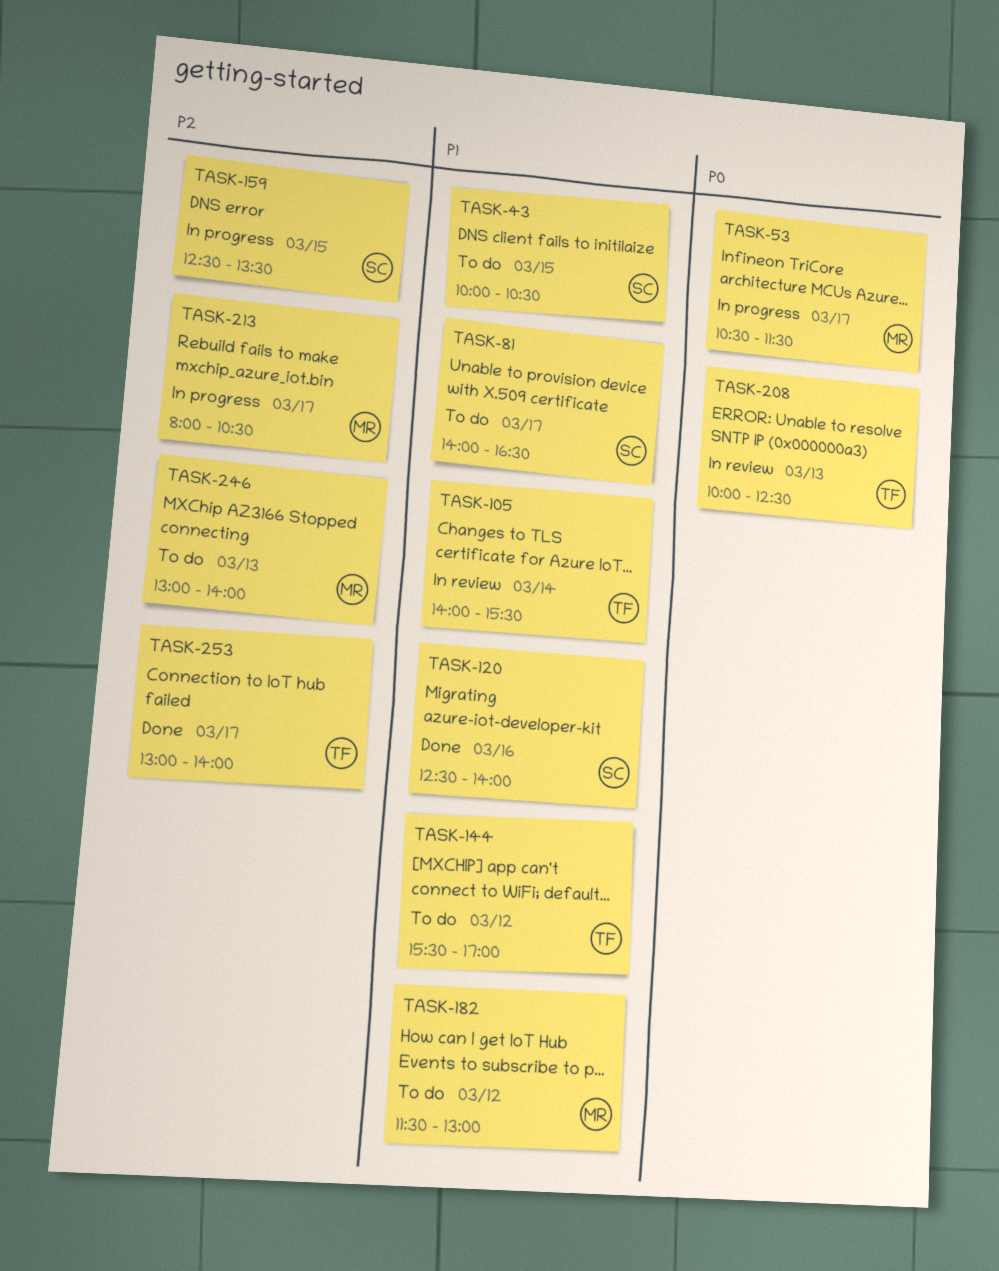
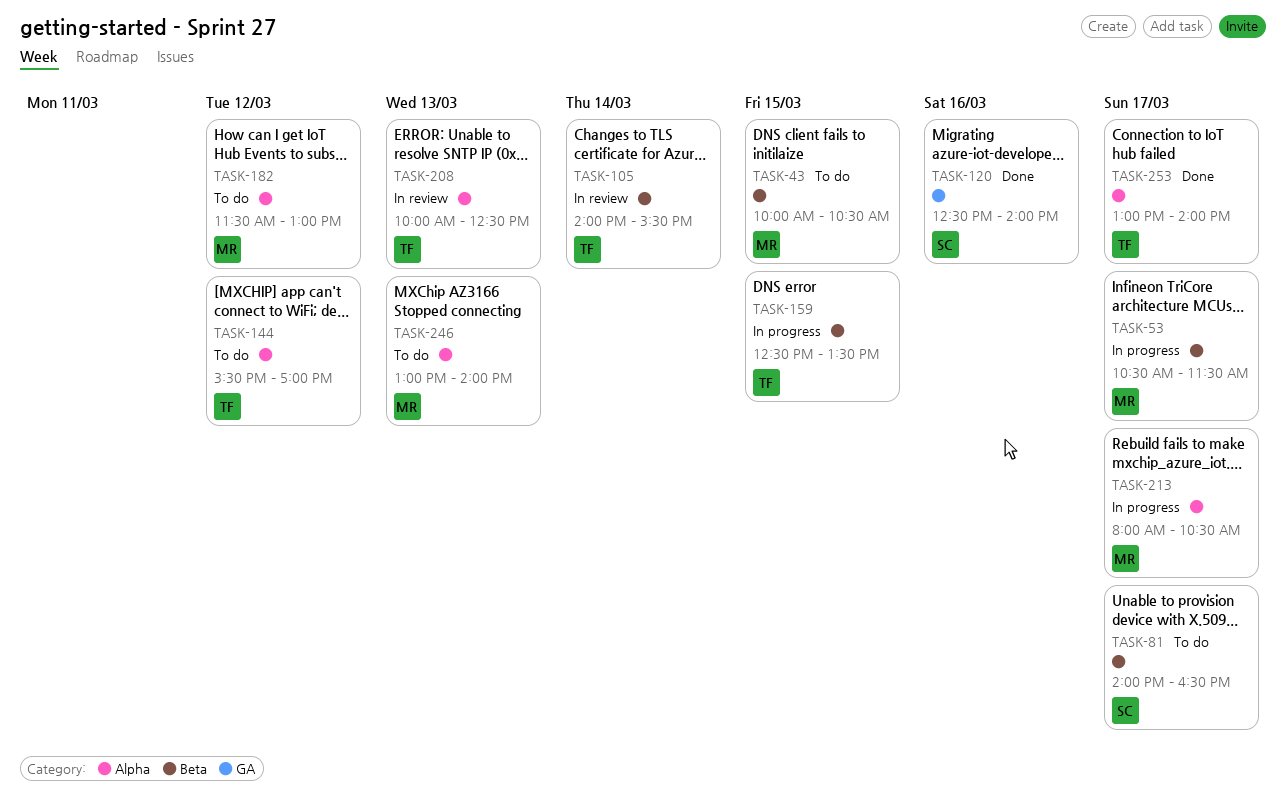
TASK-43, owner: SC -> MR
TASK-159, owner: SC -> TF

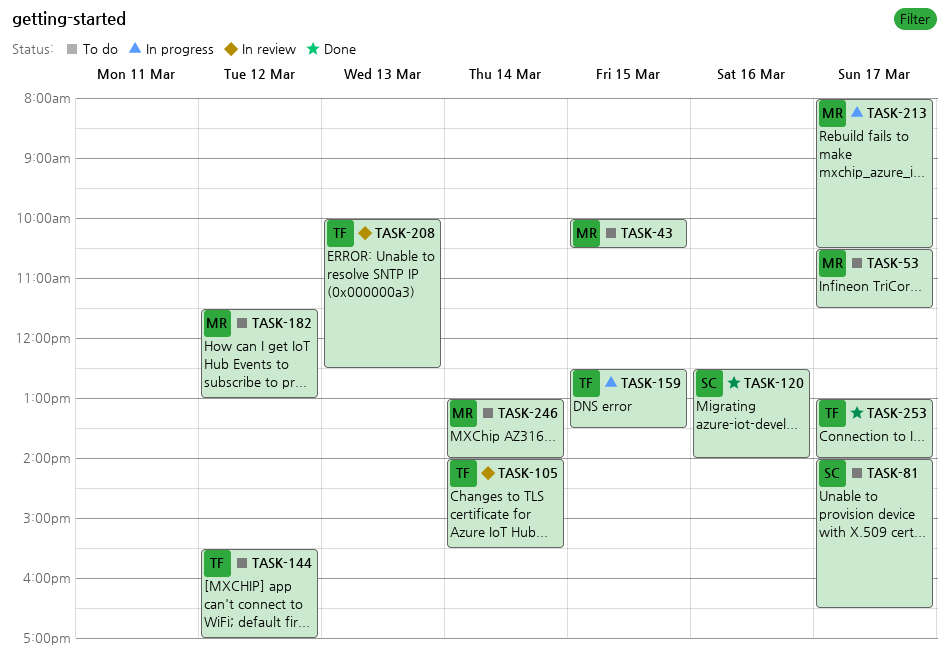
TASK-53, status: In progress -> To do
TASK-246, day: Mar 13 -> Mar 14

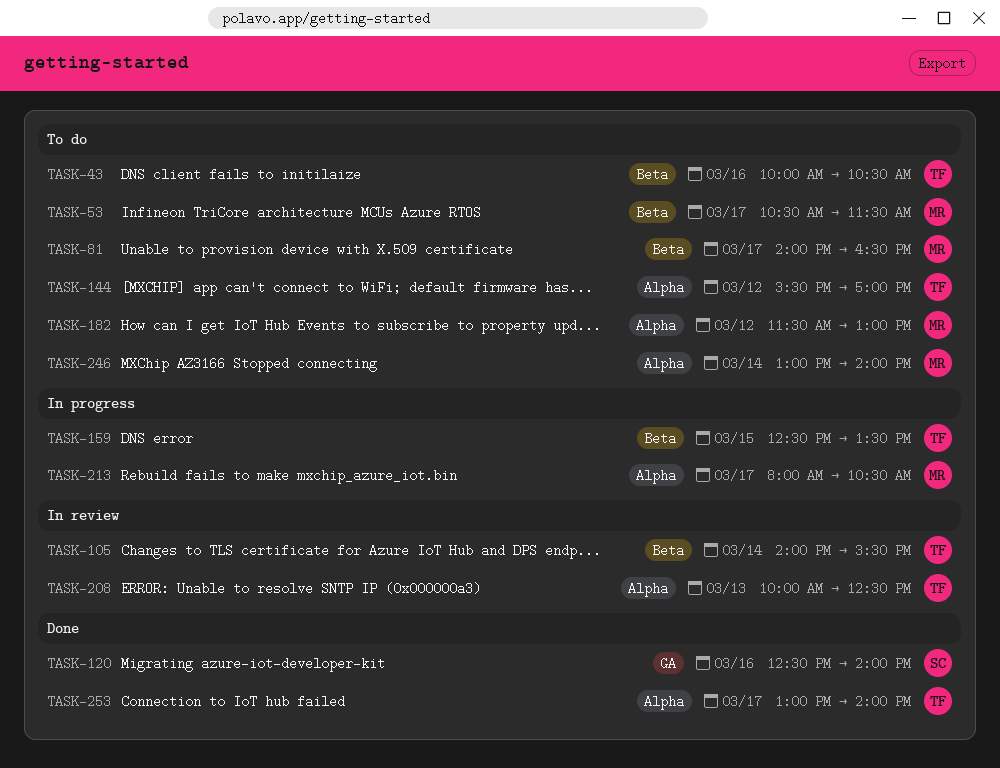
TASK-43, owner: MR -> TF
TASK-43, day: Mar 15 -> Mar 16
TASK-81, owner: SC -> MR

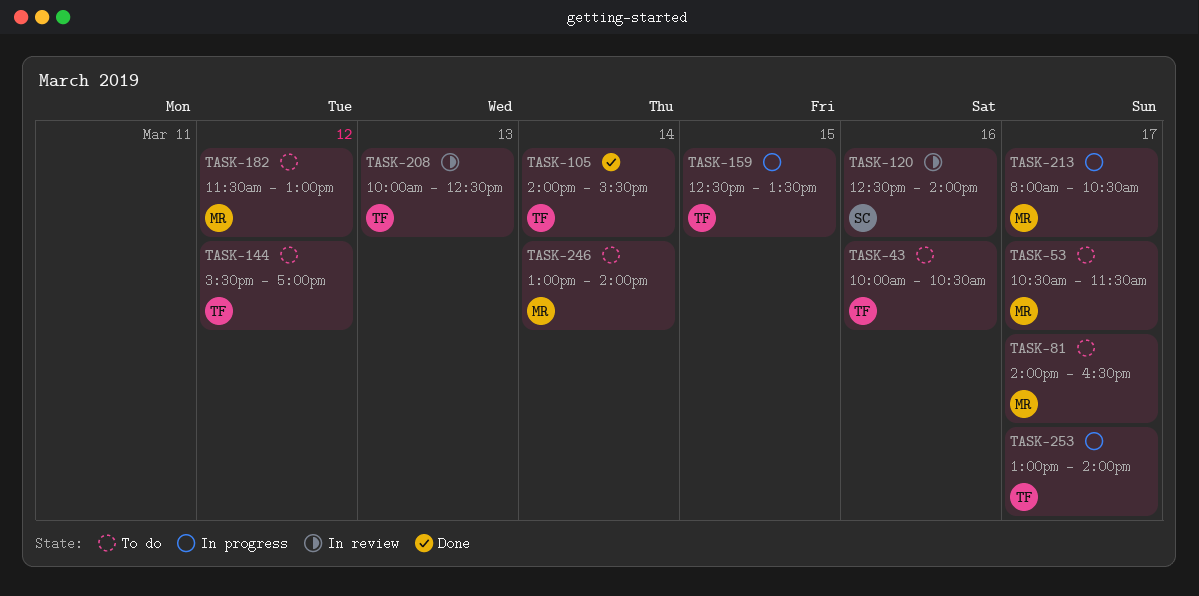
TASK-105, status: In review -> Done
TASK-120, status: Done -> In review
TASK-253, status: Done -> In progress

